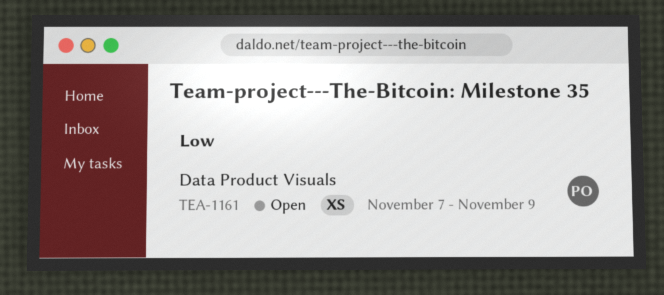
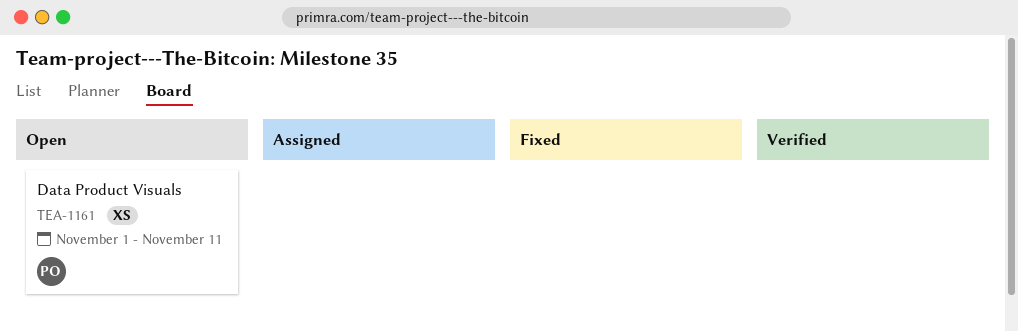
TEA-1161, start: Nov 7 -> Nov 1
TEA-1161, due: Nov 9 -> Nov 11

